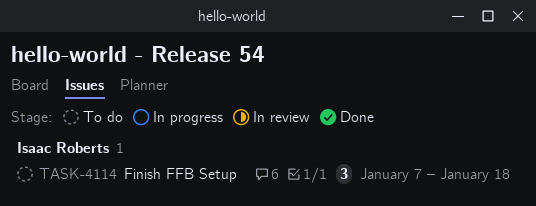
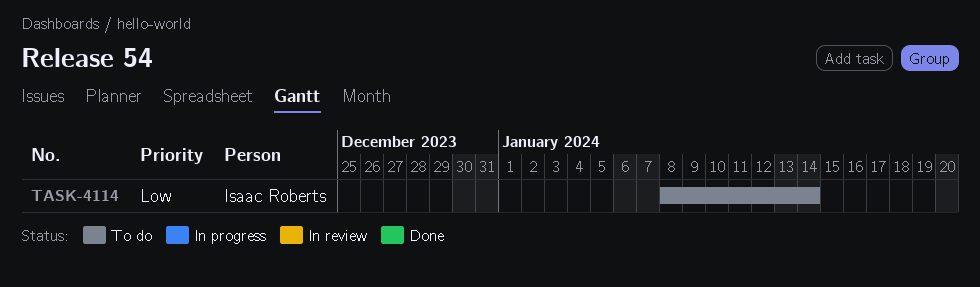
TASK-4114, start: Jan 7 -> Jan 8
TASK-4114, due: Jan 18 -> Jan 14

